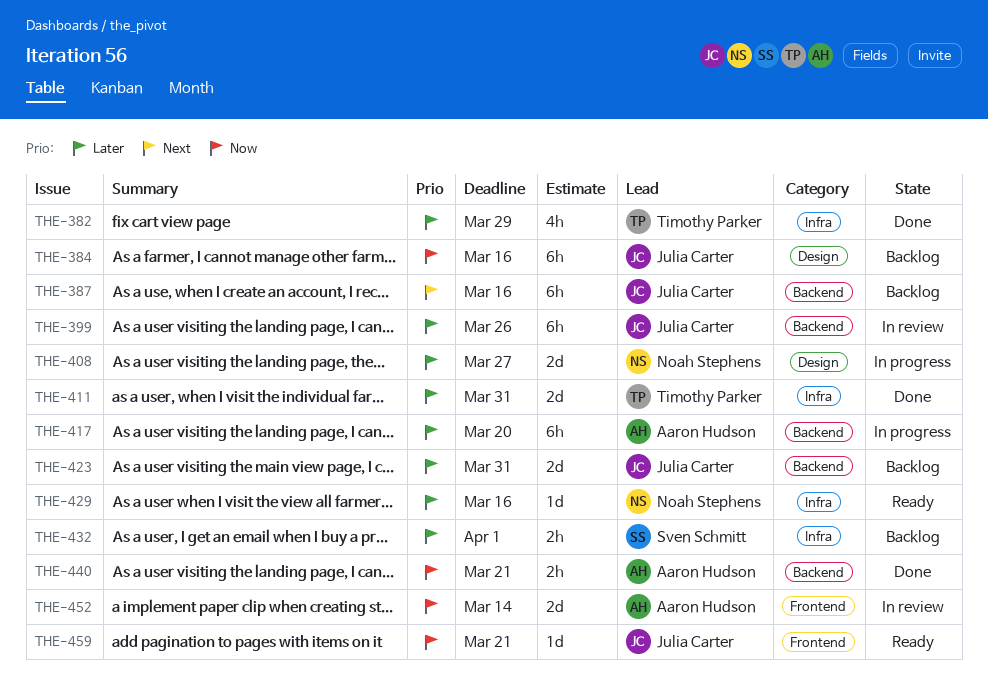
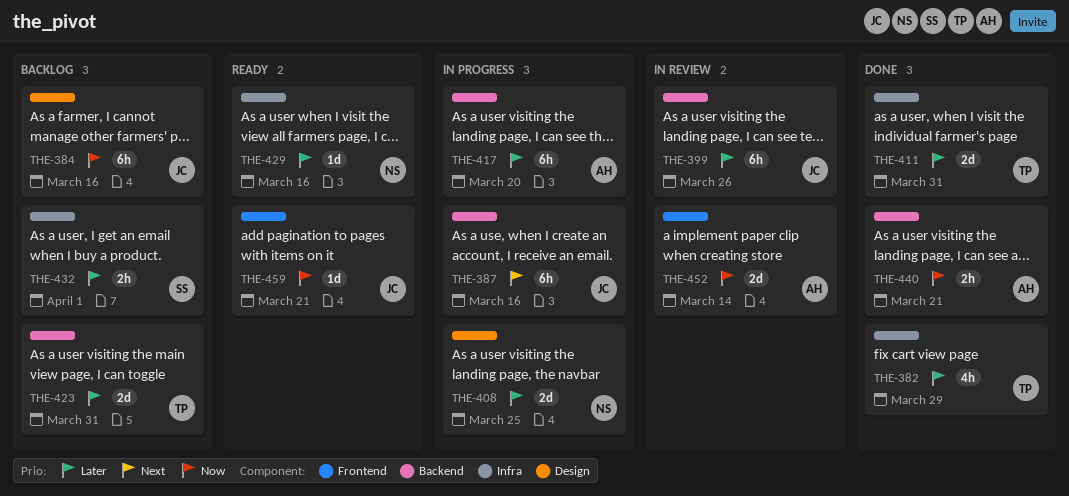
THE-387, status: Backlog -> In progress
THE-408, due: Mar 27 -> Mar 25
THE-423, owner: Julia Carter -> Timothy Parker

